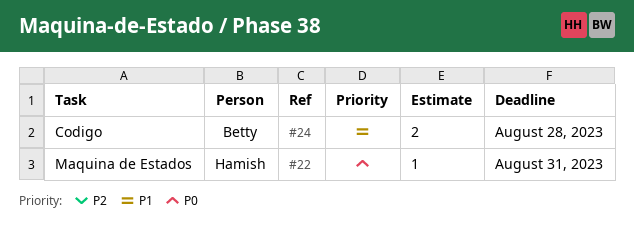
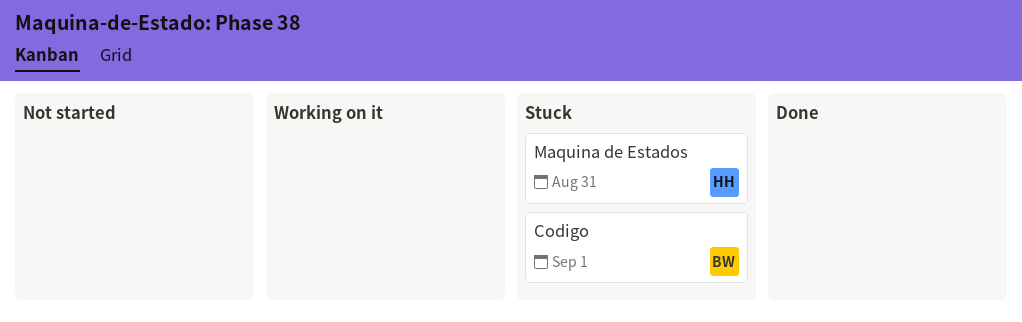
Codigo, due: Aug 28 -> Sep 1

